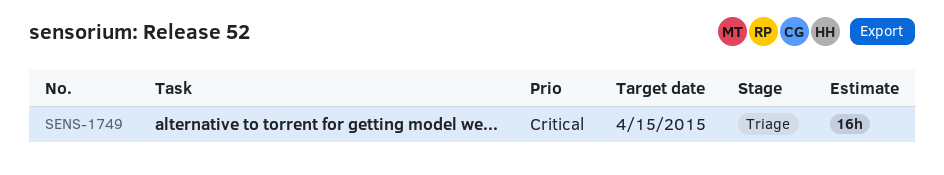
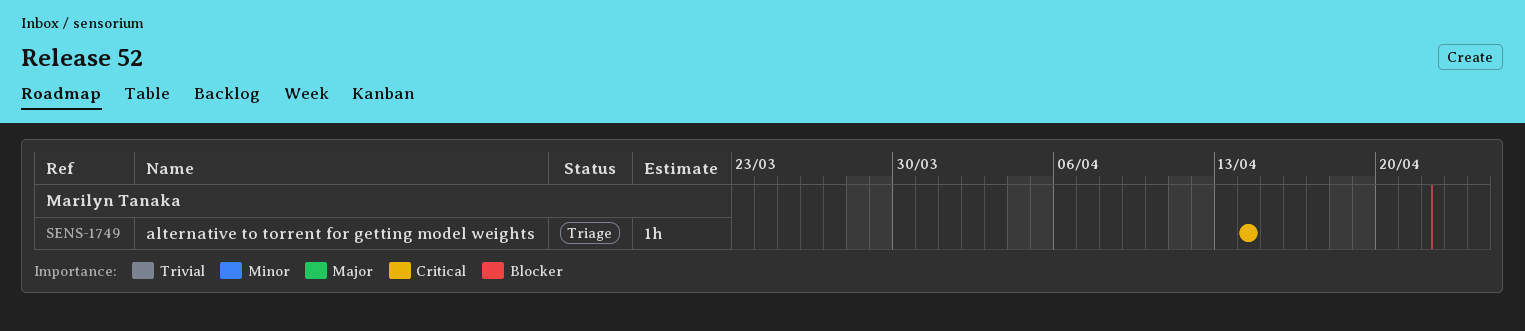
SENS-1749, estimate: 16h -> 1h
SENS-1749, due: Apr 15 -> Apr 14

